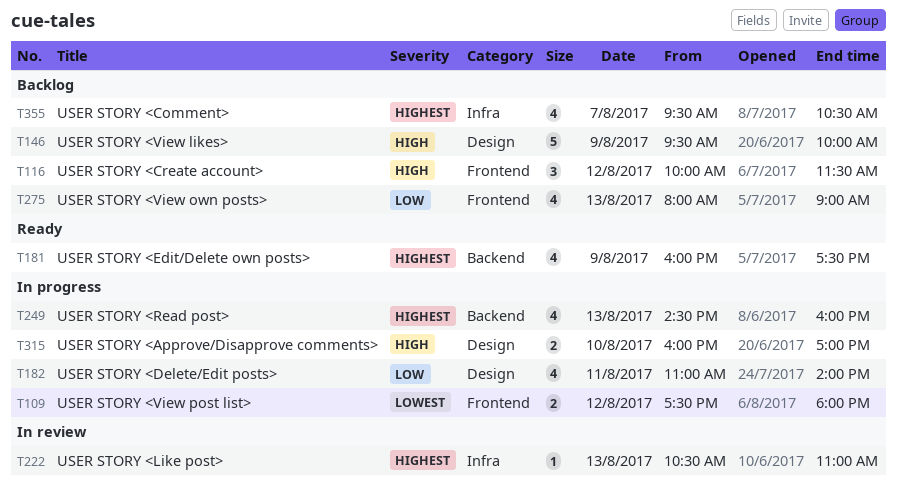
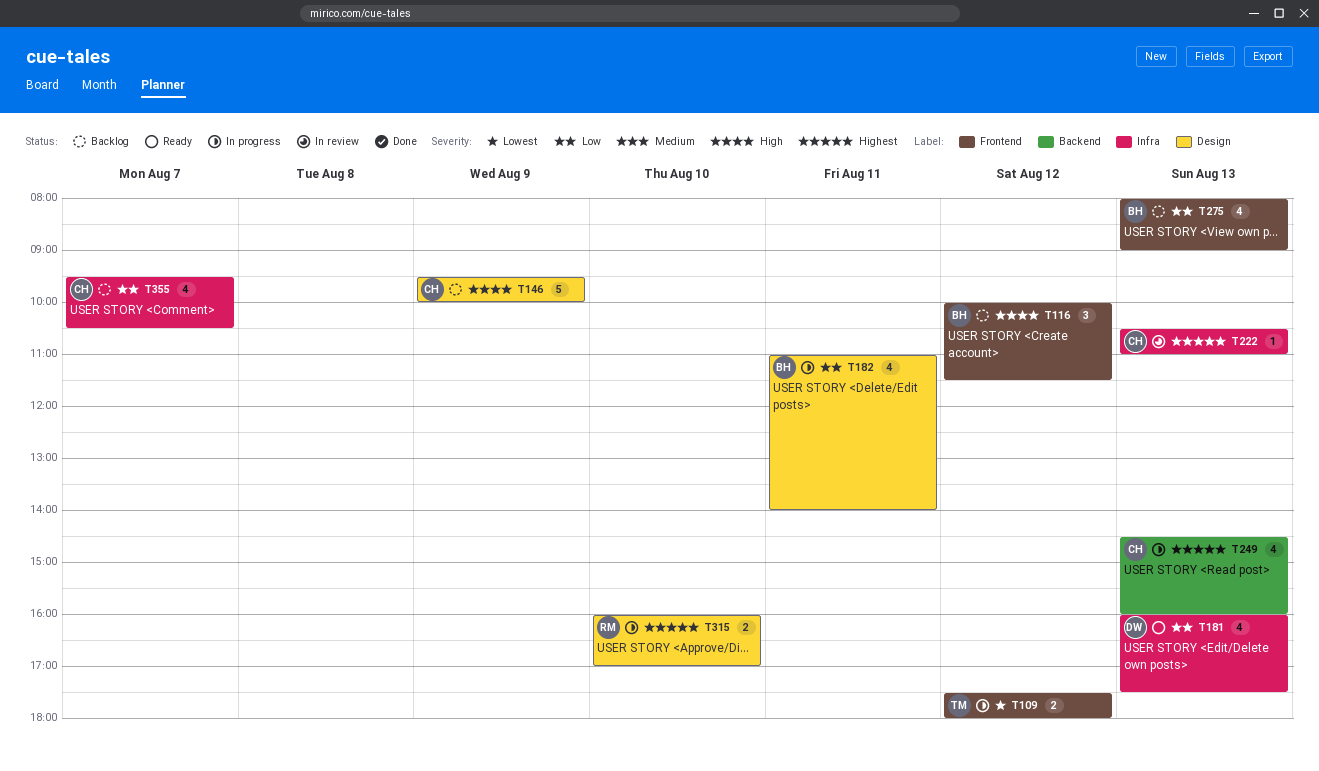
T181, priority: Highest -> Low
T181, label: Backend -> Infra
T181, day: Aug 9 -> Aug 13
T315, priority: High -> Highest
T355, priority: Highest -> Low

